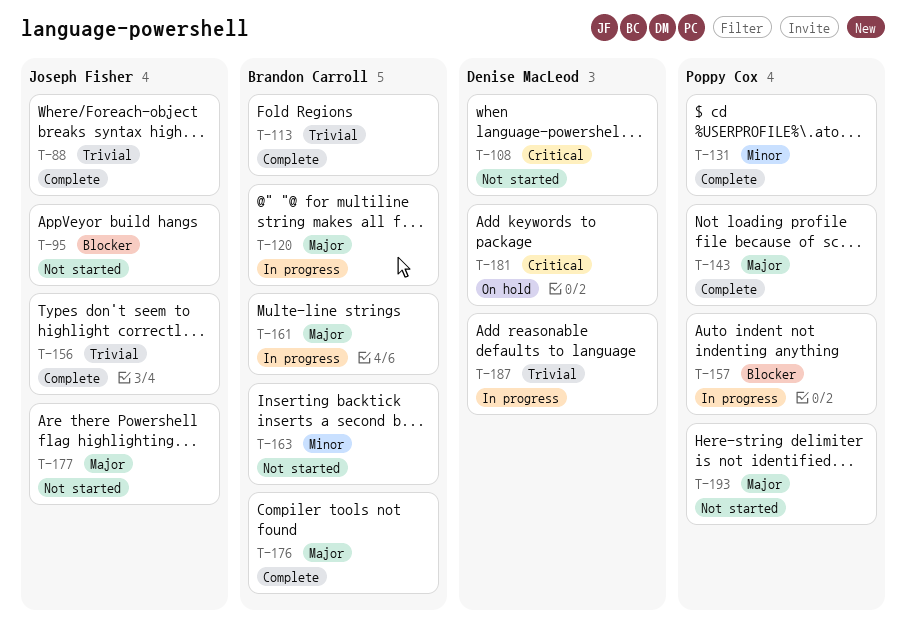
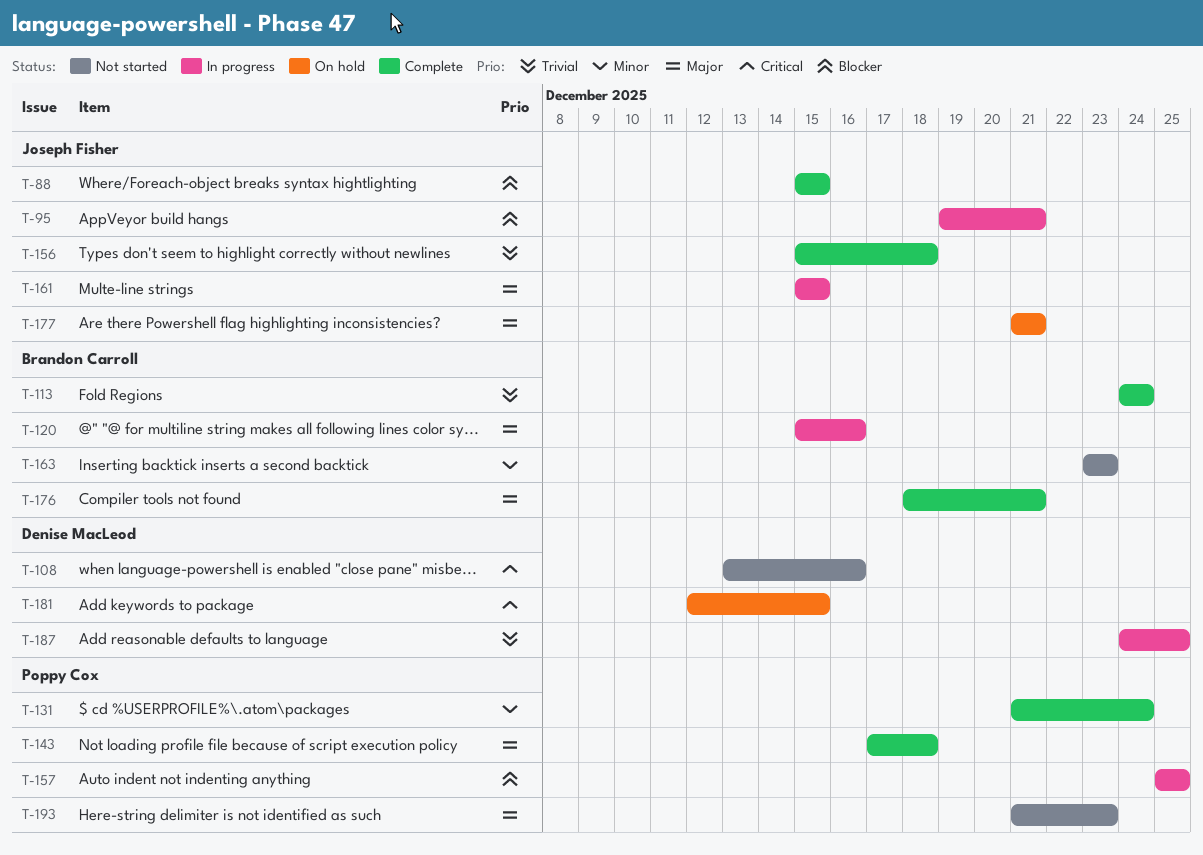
T-88, priority: Trivial -> Blocker
T-95, status: Not started -> In progress
T-161, owner: Brandon Carroll -> Joseph Fisher
T-177, status: Not started -> On hold

